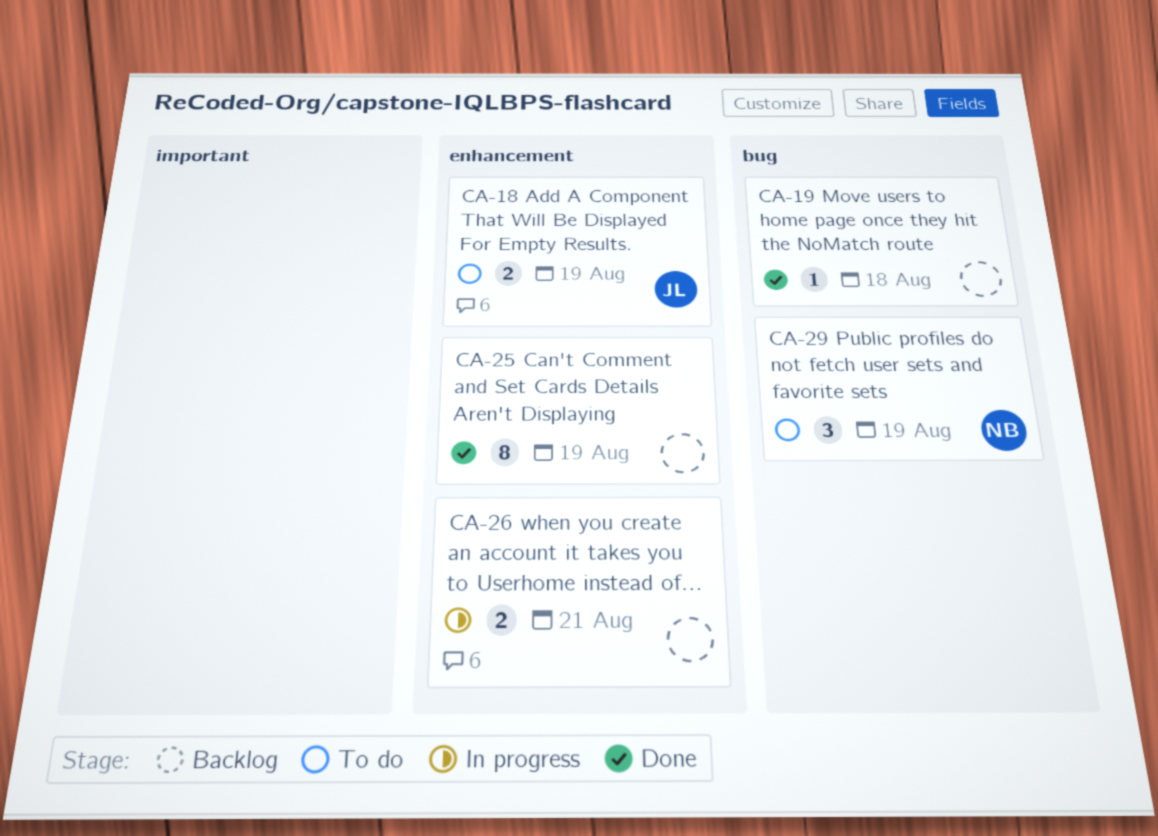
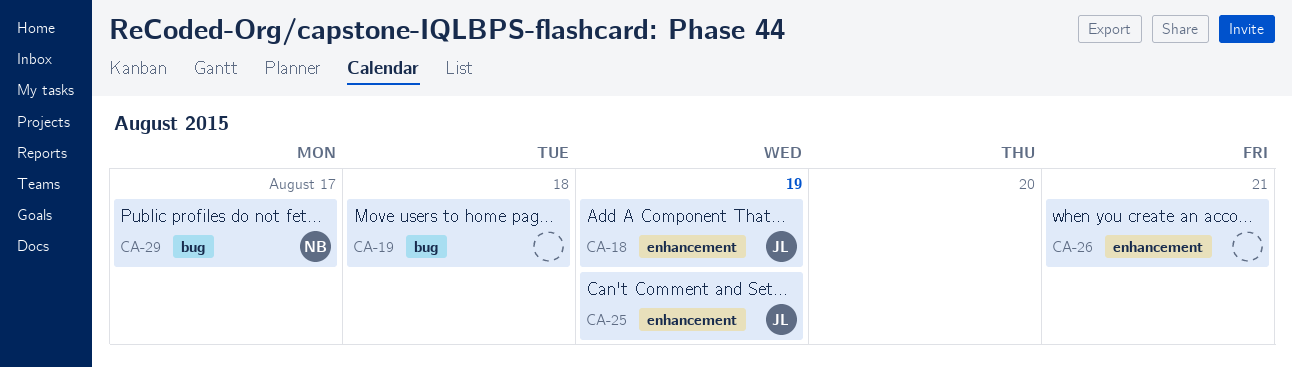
CA-25, owner: none -> JL
CA-29, due: Aug 19 -> Aug 17

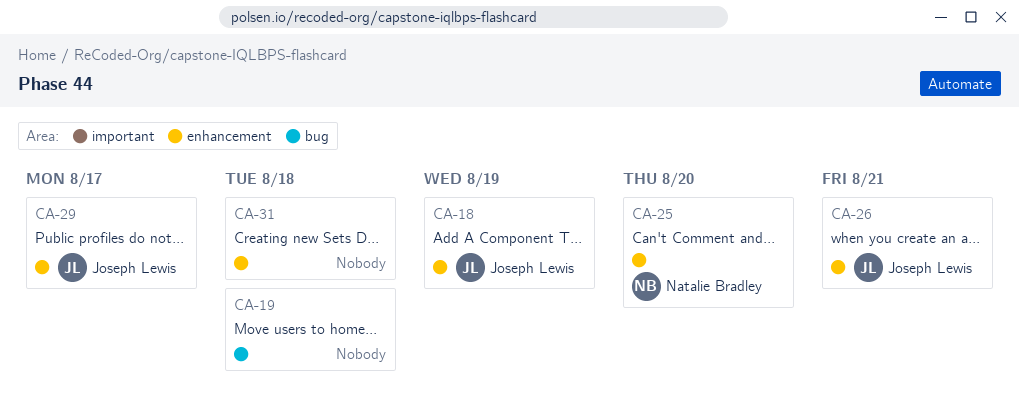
CA-25, owner: Joseph Lewis -> Natalie Bradley
CA-25, due: Aug 19 -> Aug 20
CA-26, owner: none -> Joseph Lewis
CA-29, owner: Natalie Bradley -> Joseph Lewis
CA-29, label: bug -> enhancement
CA-31: none -> present

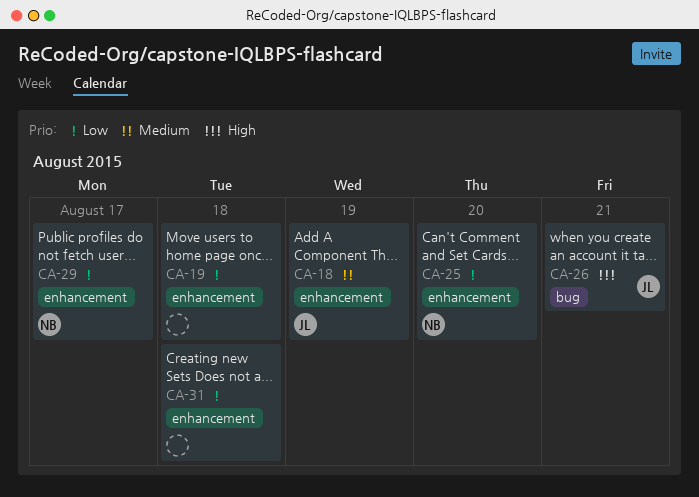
CA-19, label: bug -> enhancement
CA-26, label: enhancement -> bug
CA-29, owner: Joseph Lewis -> Natalie Bradley

